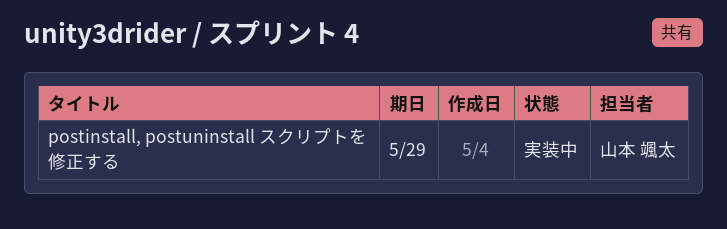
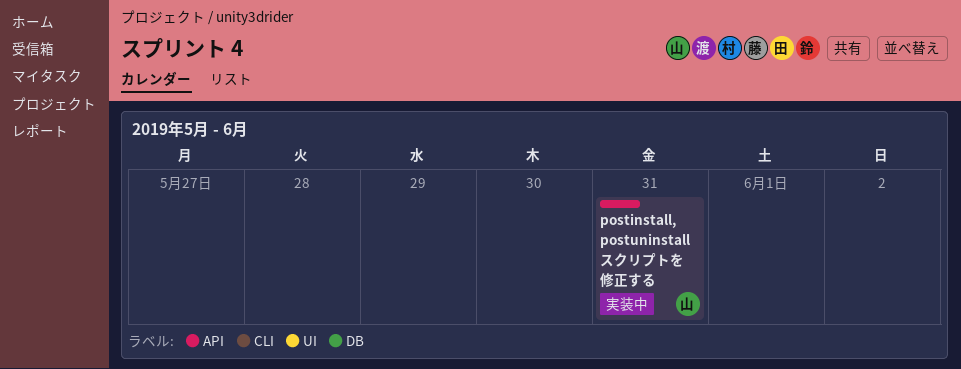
postinstall, postuninstall スクリプトを修正する, due: May 29 -> May 31

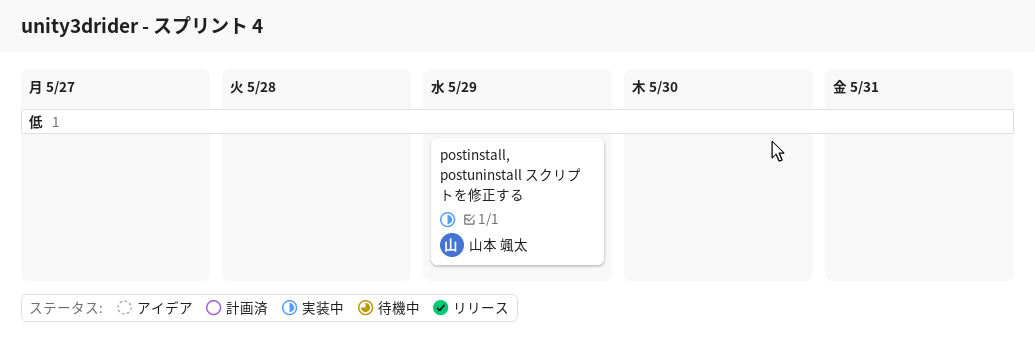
postinstall, postuninstall スクリプトを修正する, due: May 31 -> May 29

